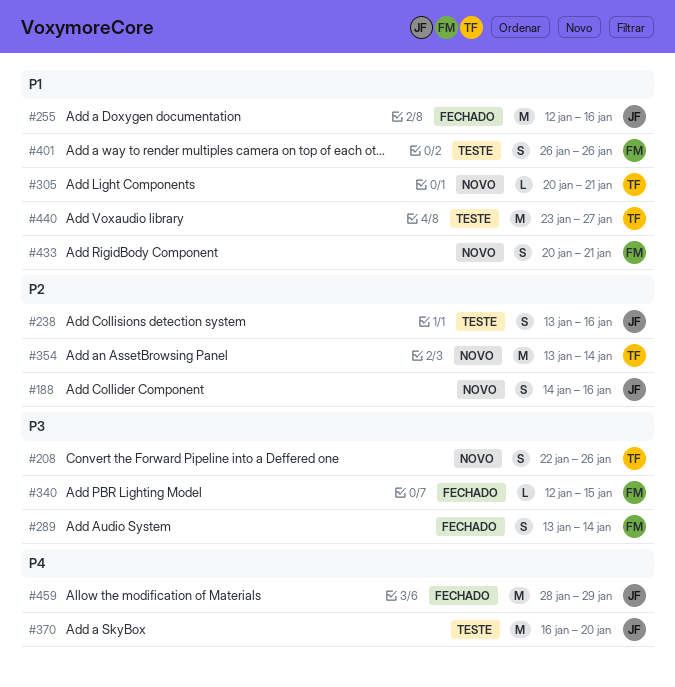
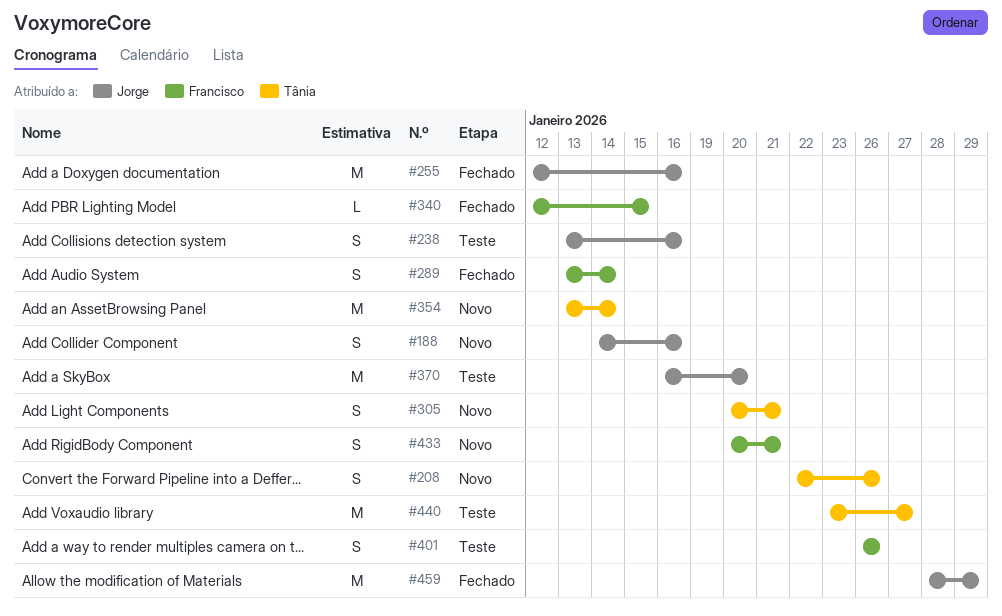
#305, estimate: L -> S

